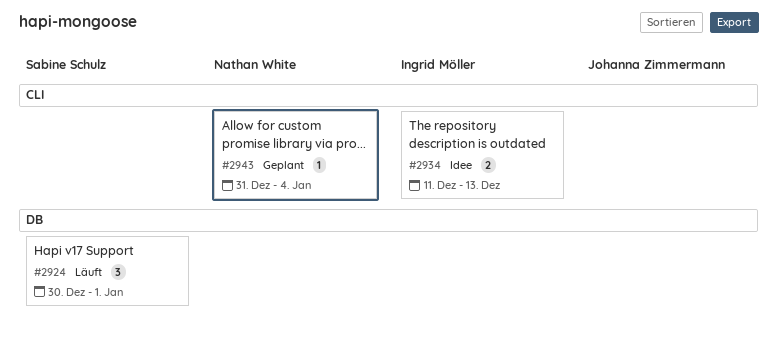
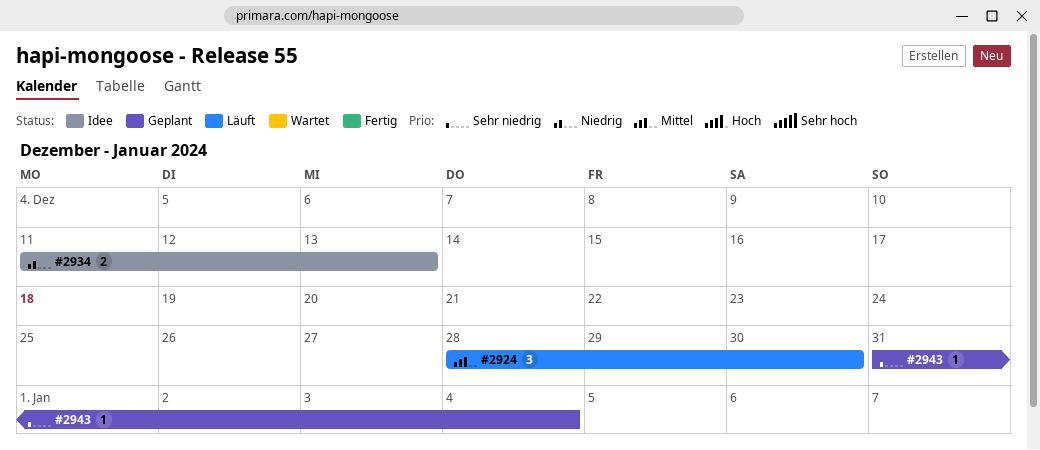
#2924, start: Dec 30 -> Dec 28
#2924, due: Jan 1 -> Dec 30

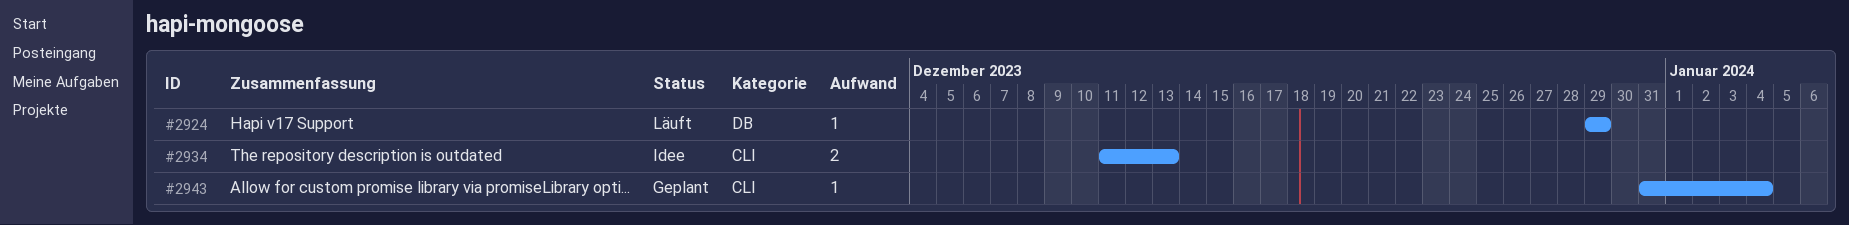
#2924, estimate: 3 -> 1
#2924, start: Dec 28 -> Dec 29
#2924, due: Dec 30 -> Dec 29

